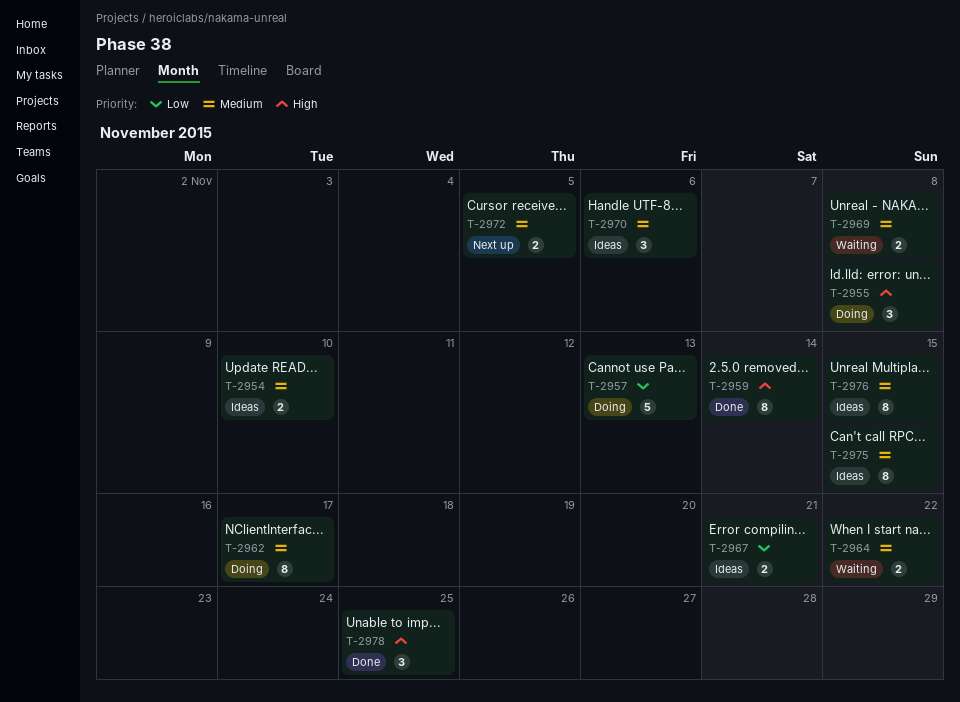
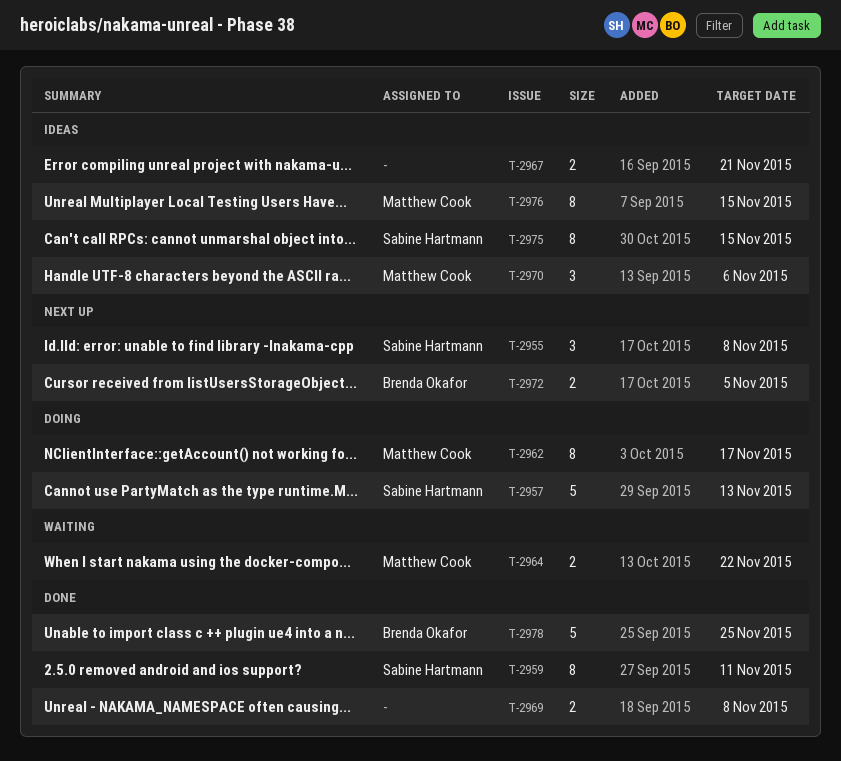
T-2954: present -> none
T-2955, status: Doing -> Next up
T-2959, due: Nov 14 -> Nov 11
T-2969, status: Waiting -> Done
T-2978, estimate: 3 -> 5

